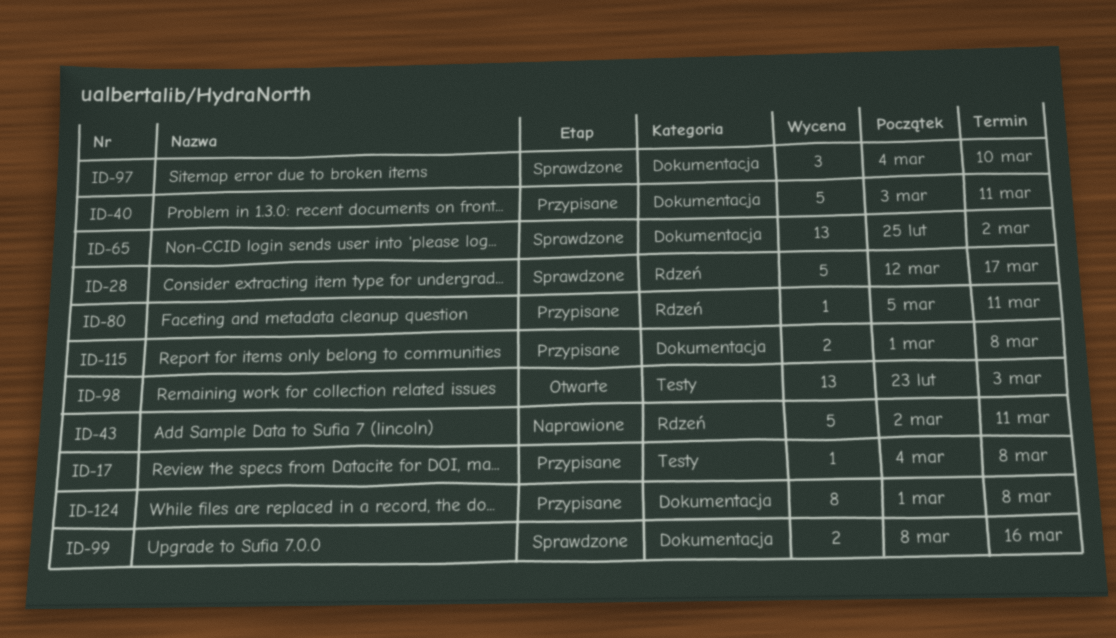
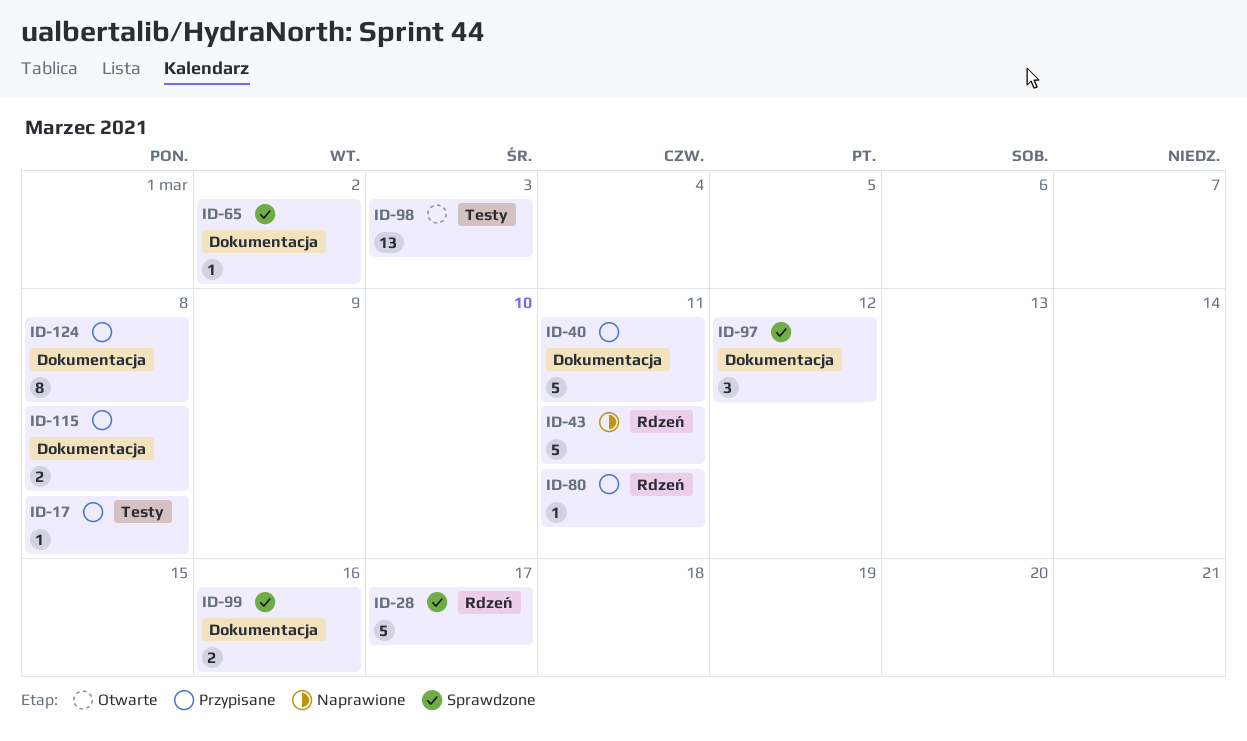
ID-65, estimate: 13 -> 1
ID-97, due: Mar 10 -> Mar 12

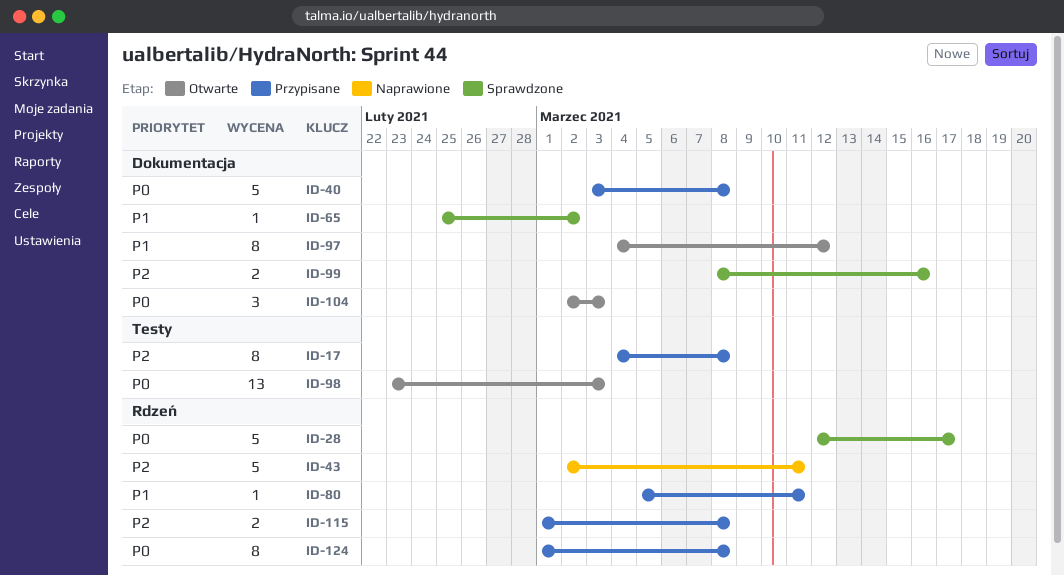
ID-17, estimate: 1 -> 8
ID-40, due: Mar 11 -> Mar 8
ID-97, status: Sprawdzone -> Otwarte
ID-97, estimate: 3 -> 8
ID-104: none -> present
ID-115, label: Dokumentacja -> Rdzeń
ID-124, label: Dokumentacja -> Rdzeń

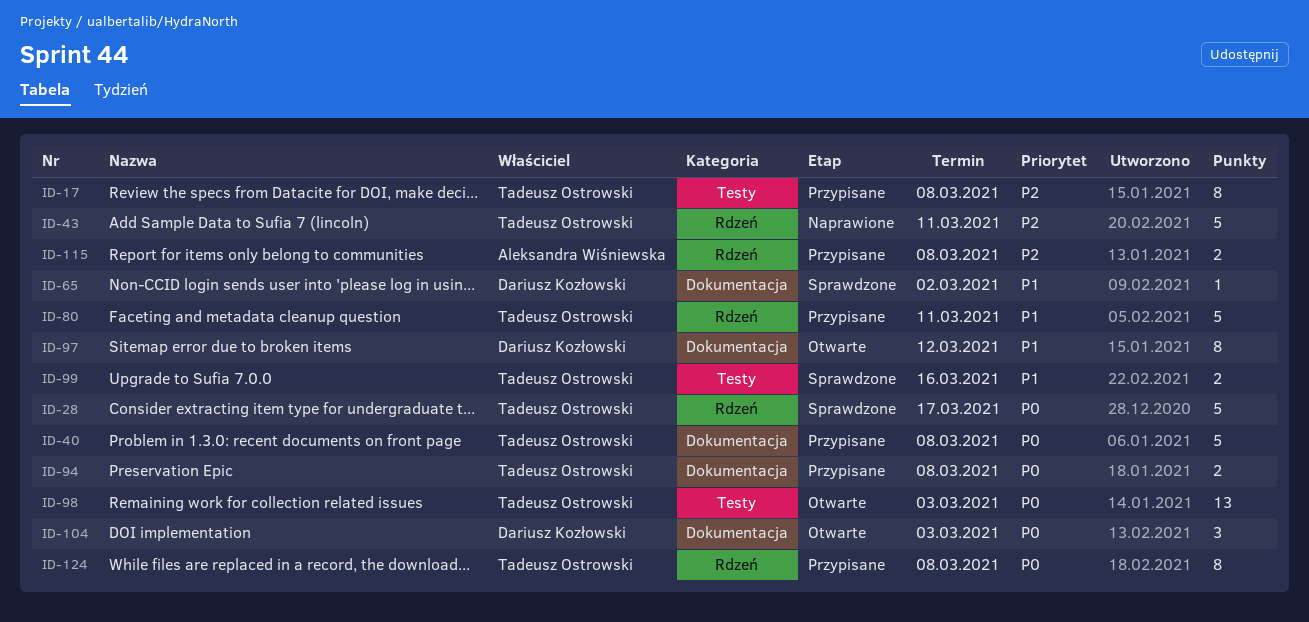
ID-80, estimate: 1 -> 5
ID-94: none -> present
ID-99, priority: P2 -> P1
ID-99, label: Dokumentacja -> Testy

